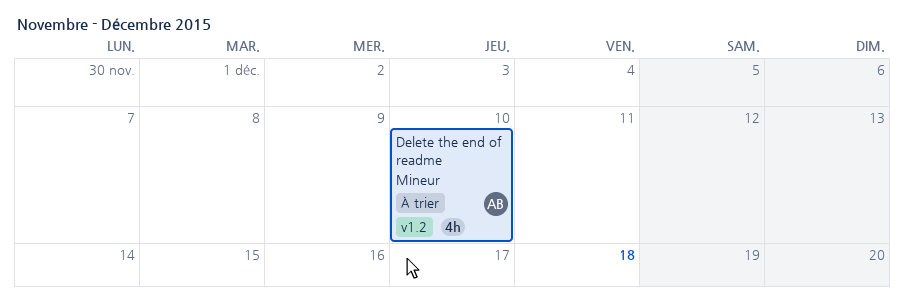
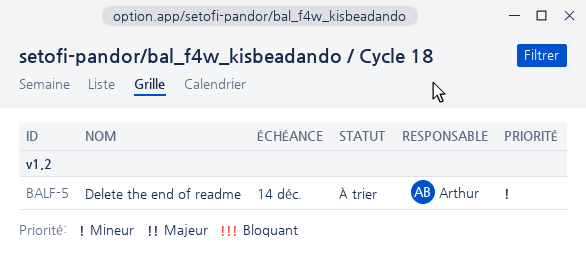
Delete the end of readme, due: Dec 10 -> Dec 14

